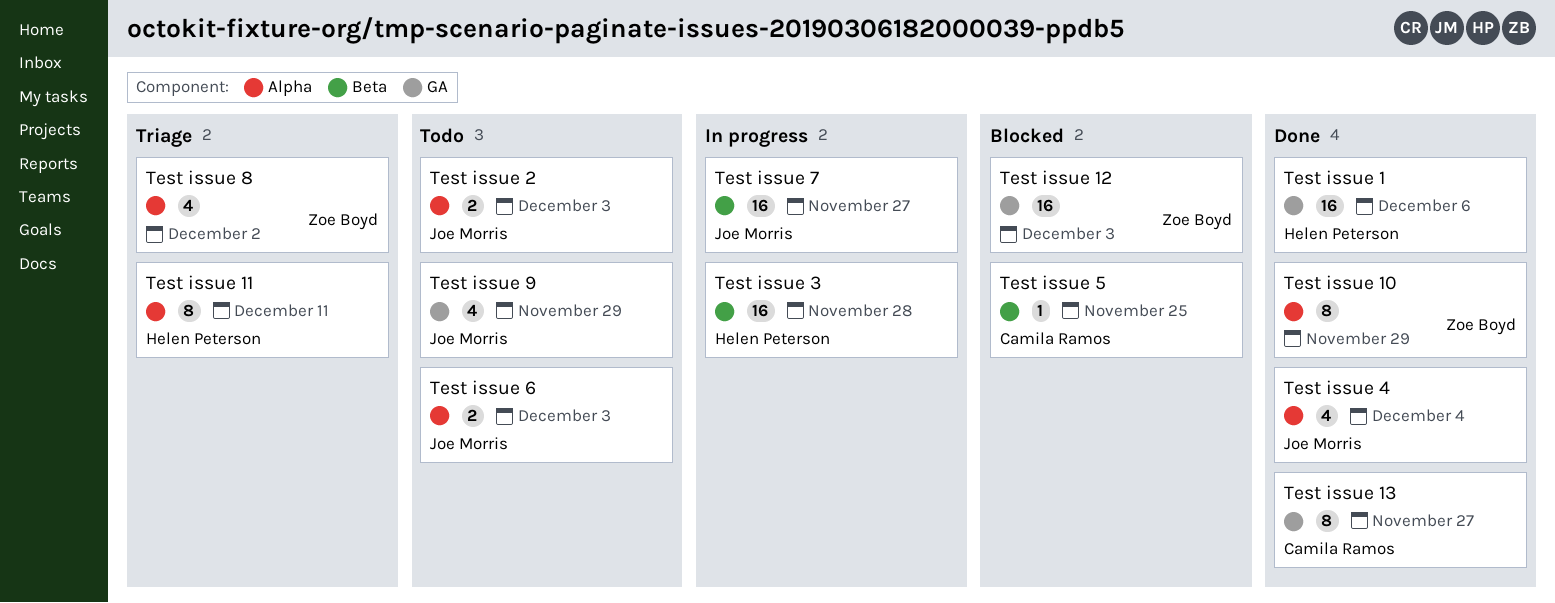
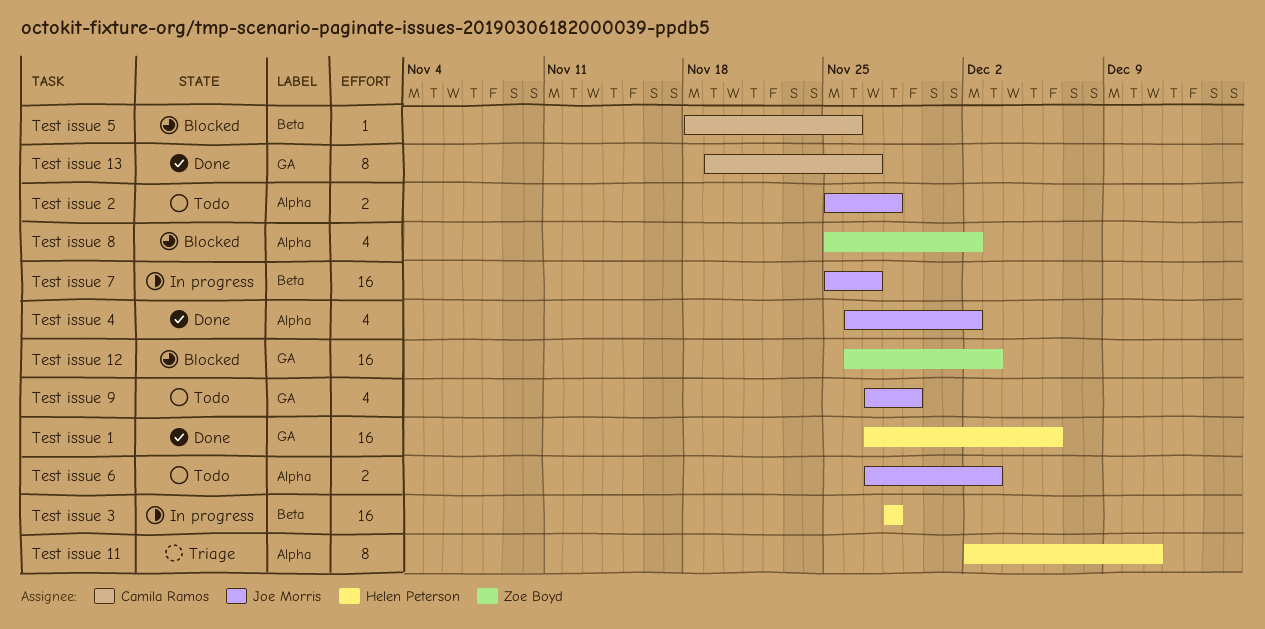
Test issue 10: present -> none
Test issue 2, due: Dec 3 -> Nov 28
Test issue 4, due: Dec 4 -> Dec 2
Test issue 5, due: Nov 25 -> Nov 26
Test issue 8, status: Triage -> Blocked

